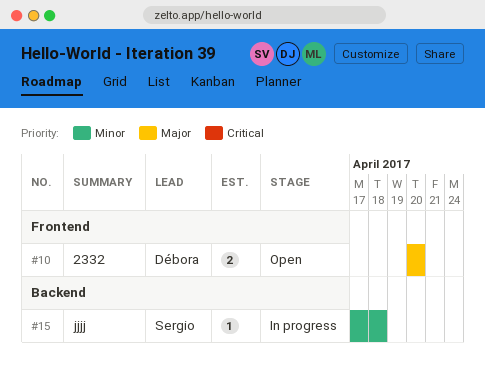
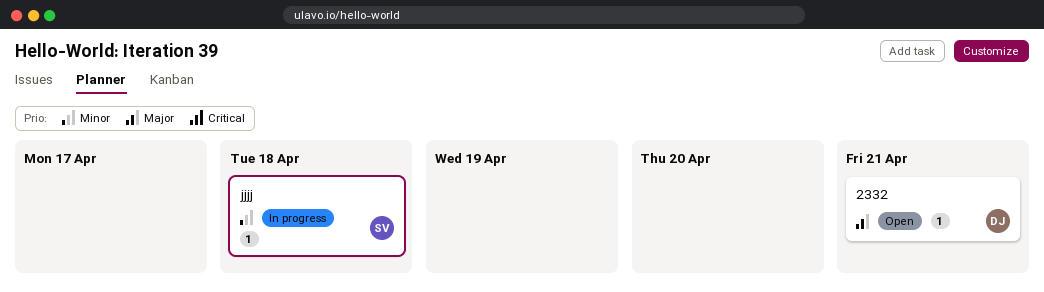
2332, estimate: 2 -> 1
2332, due: Apr 20 -> Apr 21

